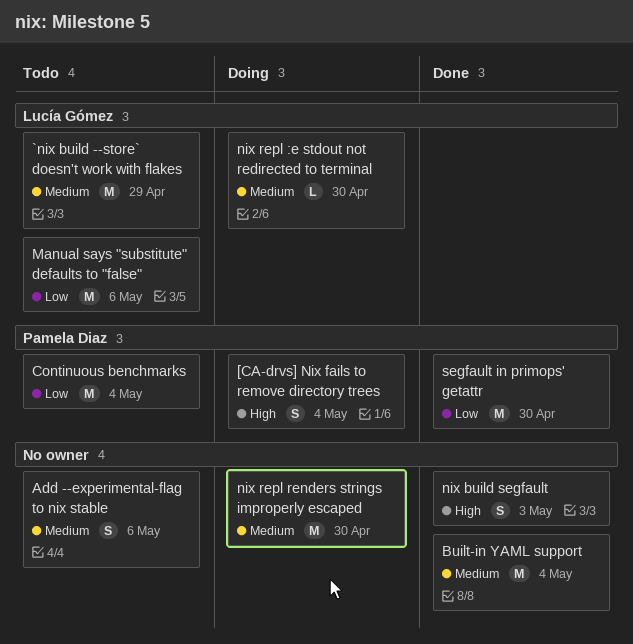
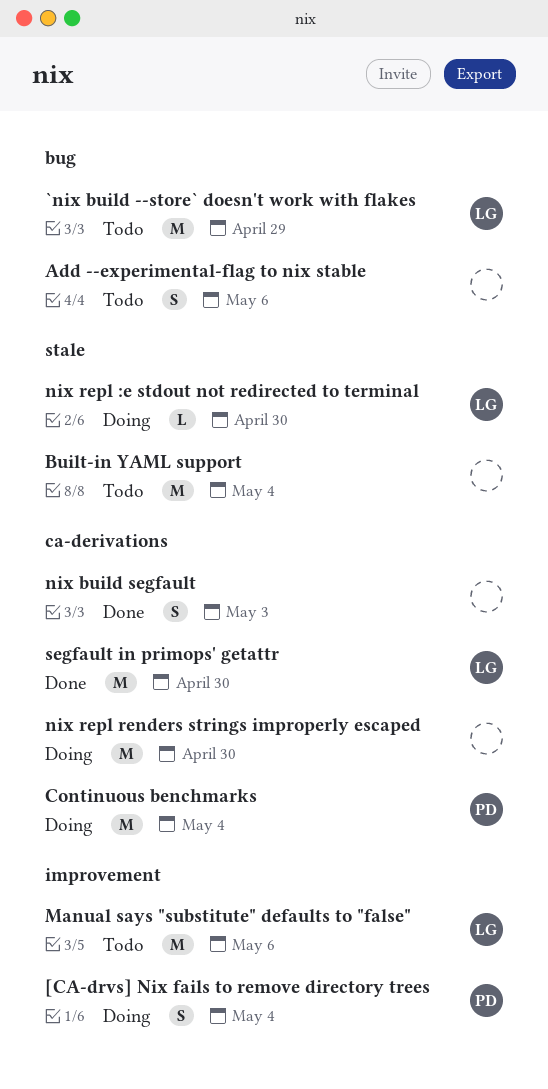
Built-in YAML support, status: Done -> Todo
Continuous benchmarks, status: Todo -> Doing
segfault in primops' getattr, owner: Pamela Diaz -> Lucía Gómez

